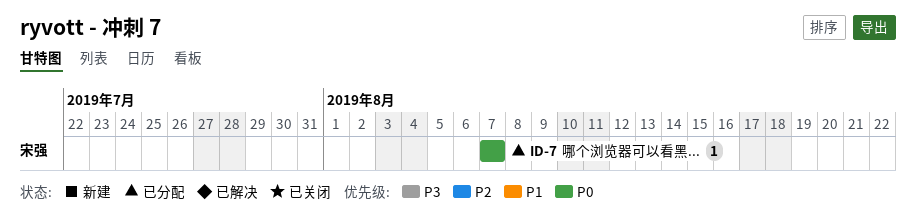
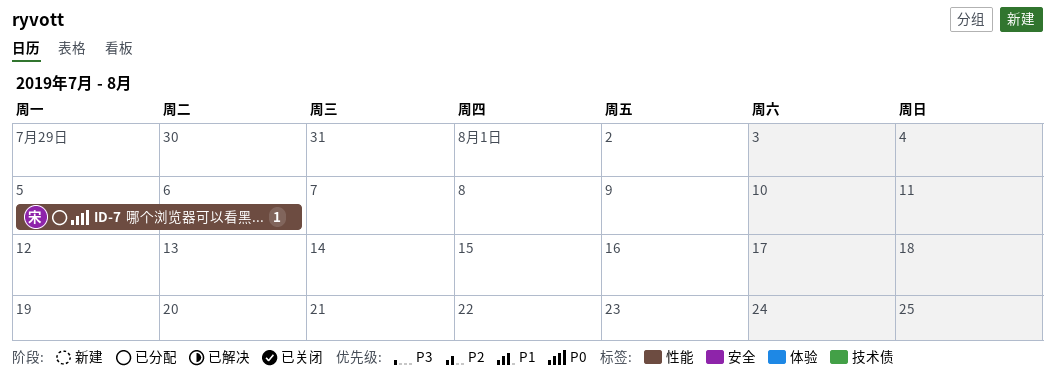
ID-7, start: Aug 7 -> Aug 5
ID-7, due: Aug 7 -> Aug 6

